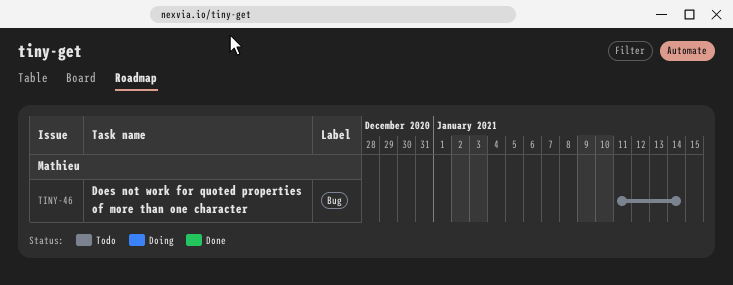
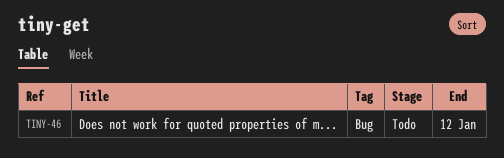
TINY-46, due: Jan 14 -> Jan 12

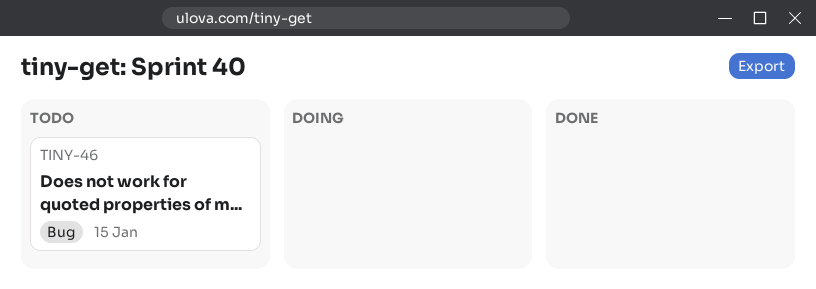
TINY-46, due: Jan 12 -> Jan 15

